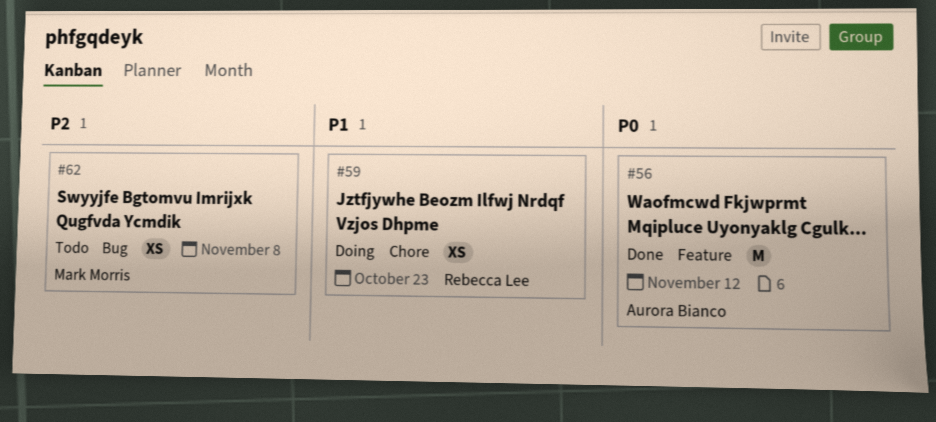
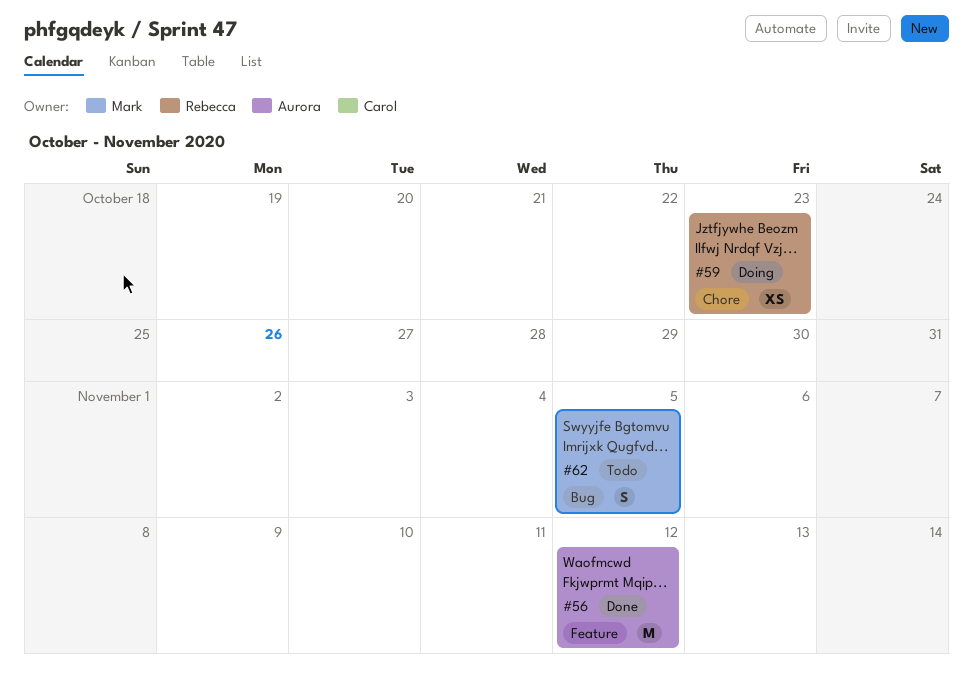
#62, estimate: XS -> S
#62, due: Nov 8 -> Nov 5

